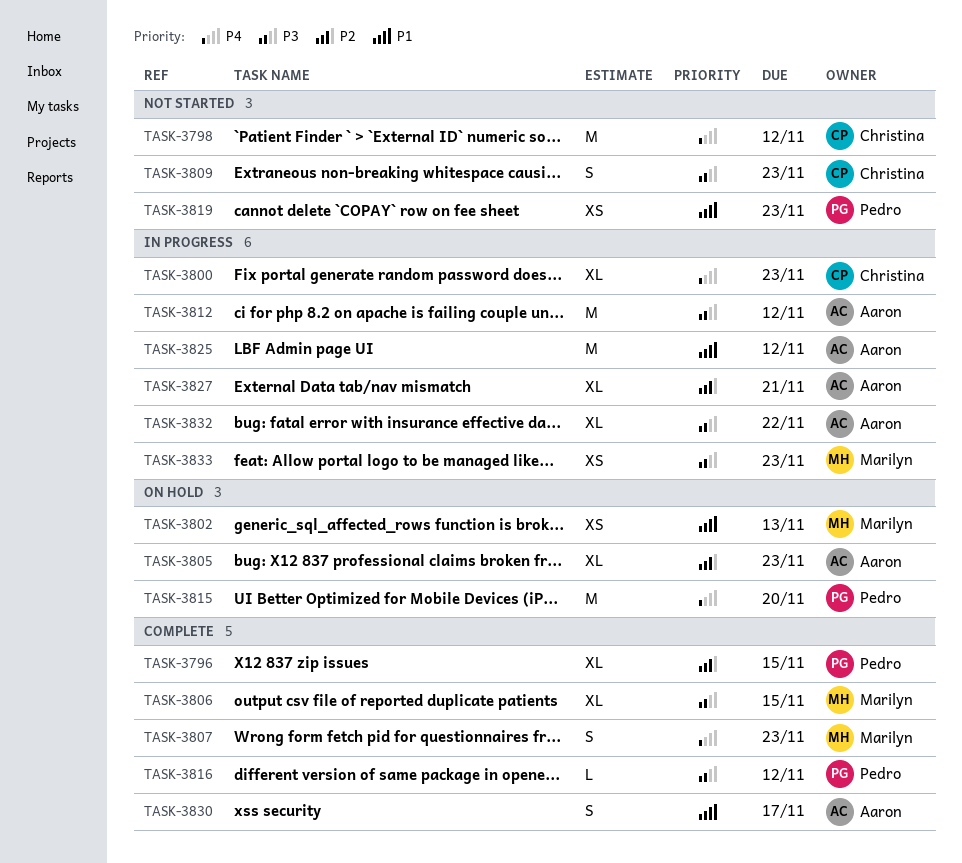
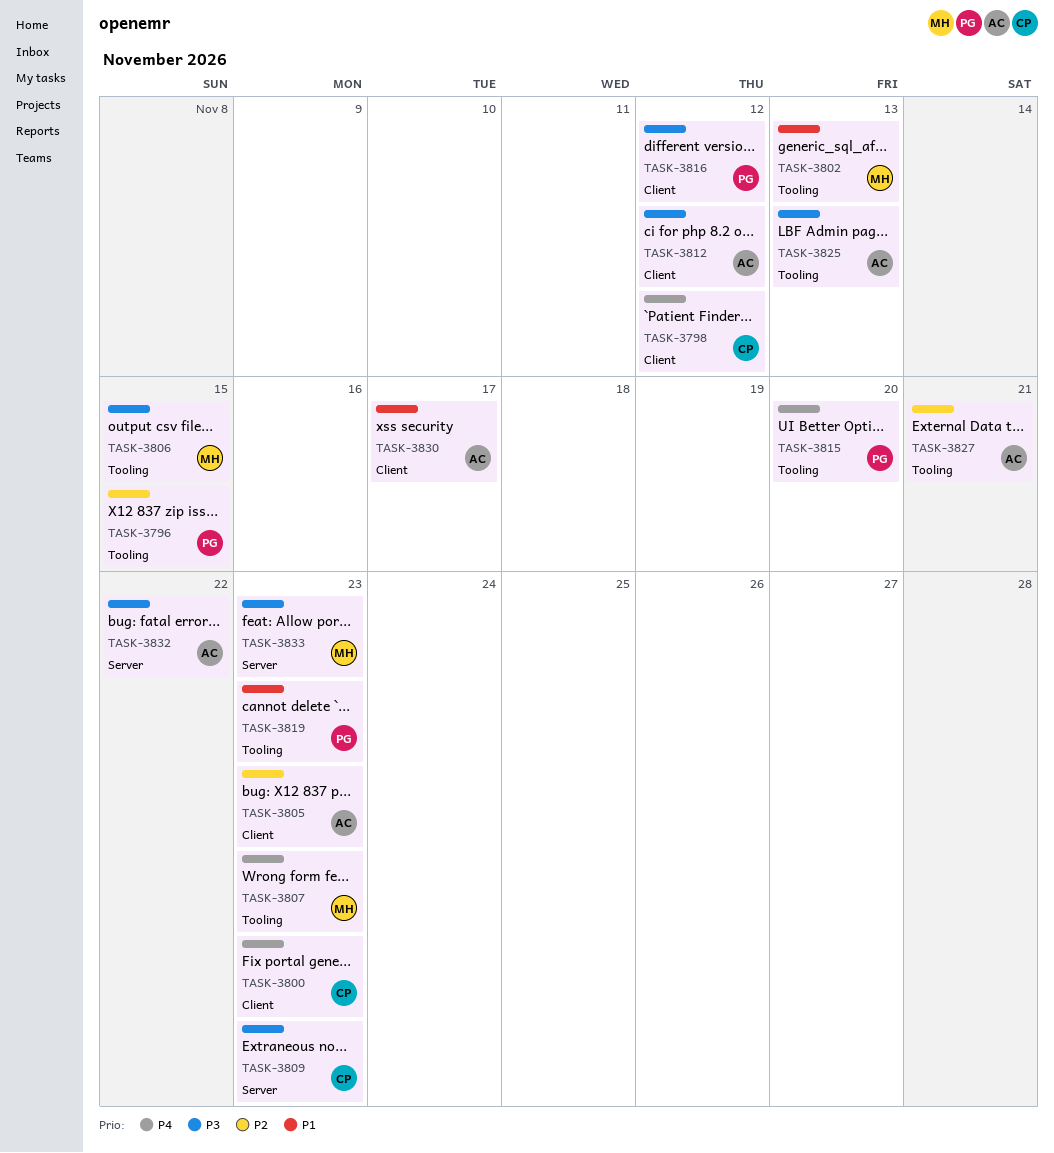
TASK-3825, priority: P1 -> P3
TASK-3825, due: Nov 12 -> Nov 13

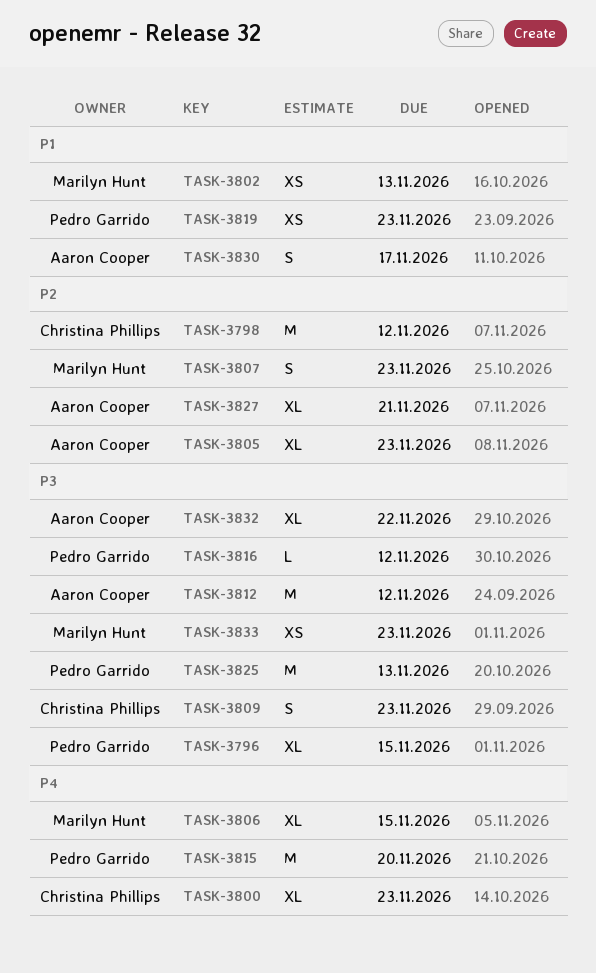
TASK-3796, priority: P2 -> P3
TASK-3798, priority: P4 -> P2
TASK-3806, priority: P3 -> P4
TASK-3807, priority: P4 -> P2
TASK-3825, owner: Aaron Cooper -> Pedro Garrido

